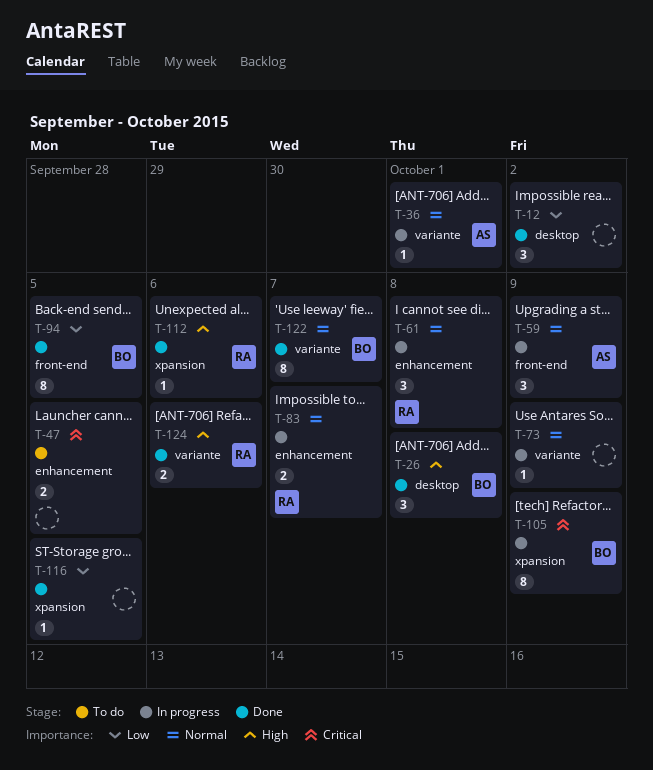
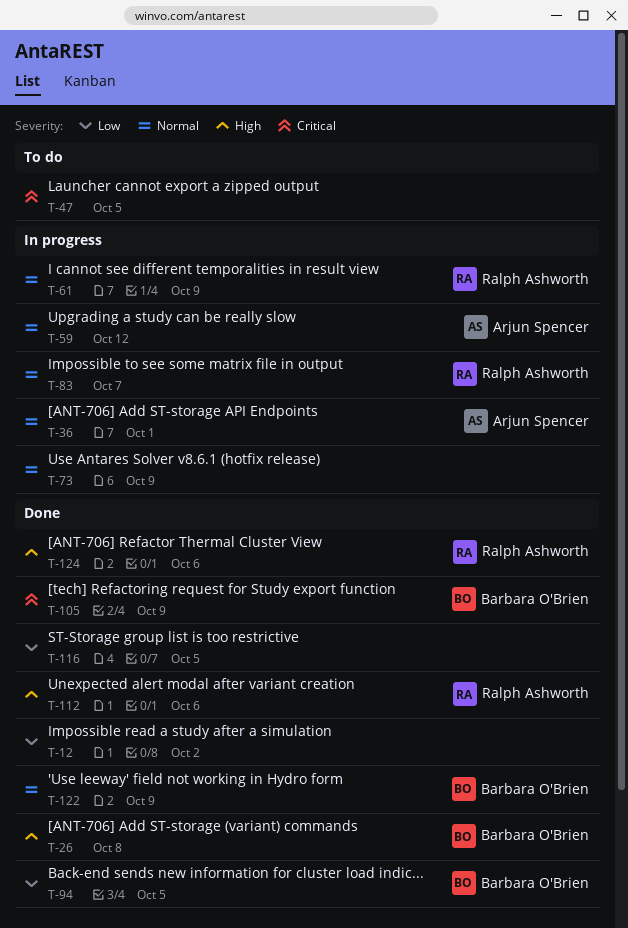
T-59, due: Oct 9 -> Oct 12
T-61, due: Oct 8 -> Oct 9
T-105, status: In progress -> Done
T-122, due: Oct 7 -> Oct 9

